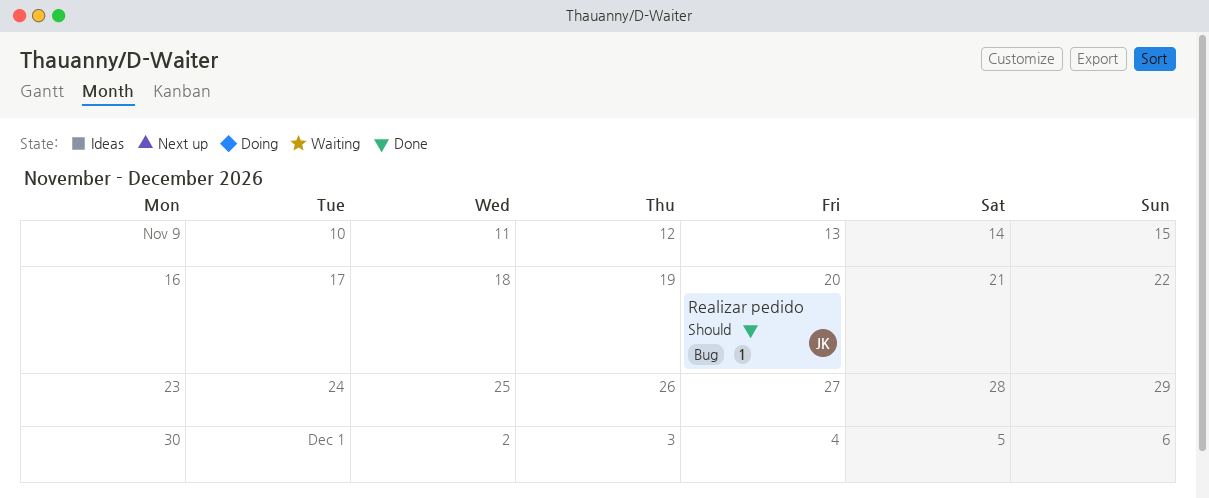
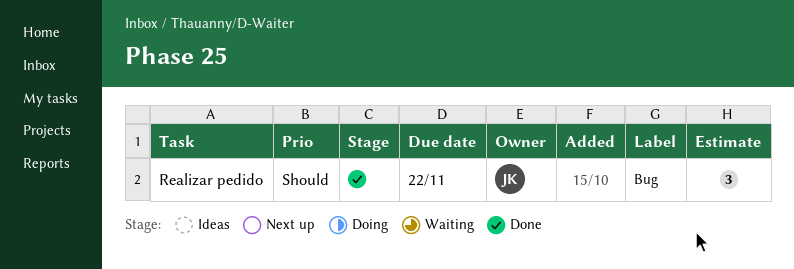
Realizar pedido, estimate: 1 -> 3
Realizar pedido, due: Nov 20 -> Nov 22

